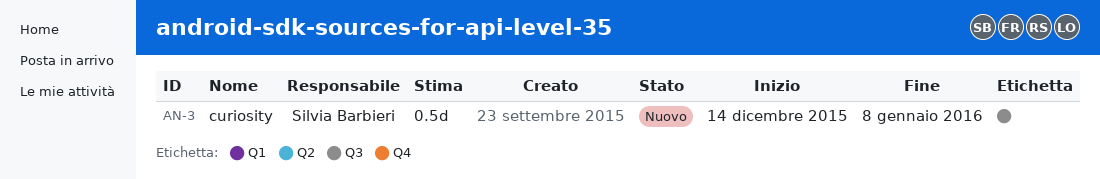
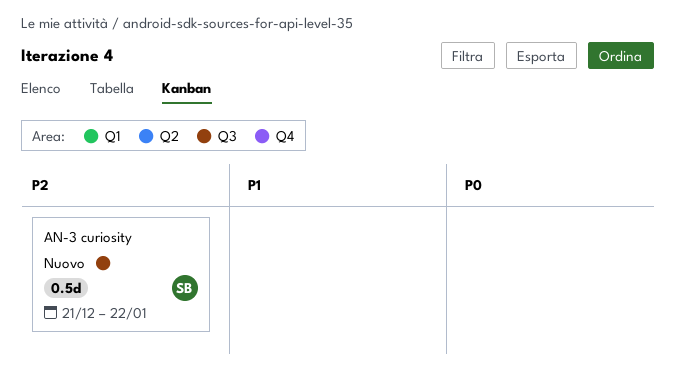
AN-3, start: Dec 14 -> Dec 21
AN-3, due: Jan 8 -> Jan 22

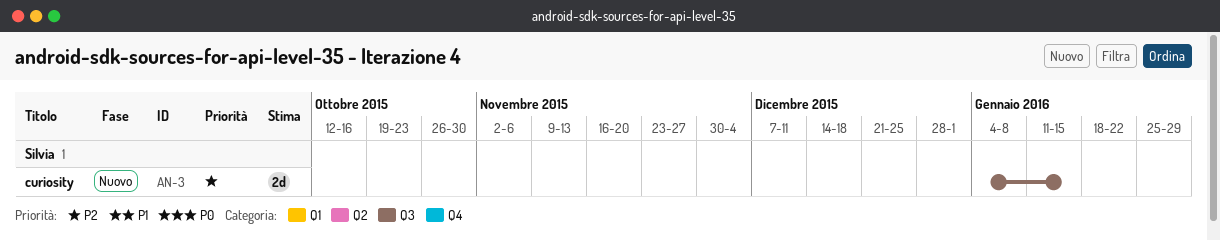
AN-3, estimate: 0.5d -> 2d
AN-3, start: Dec 21 -> Jan 4
AN-3, due: Jan 22 -> Jan 15

